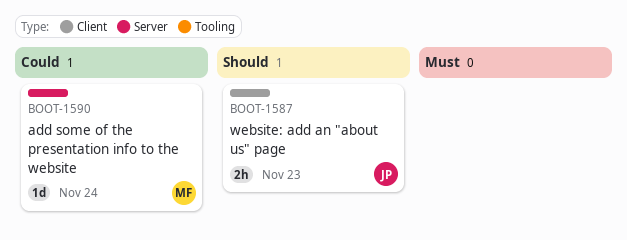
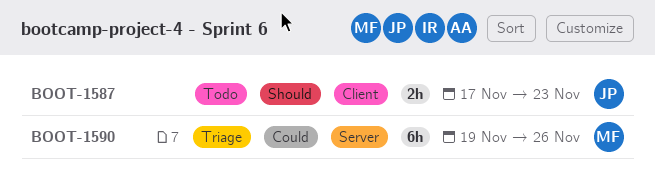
BOOT-1590, estimate: 1d -> 6h
BOOT-1590, due: Nov 24 -> Nov 26

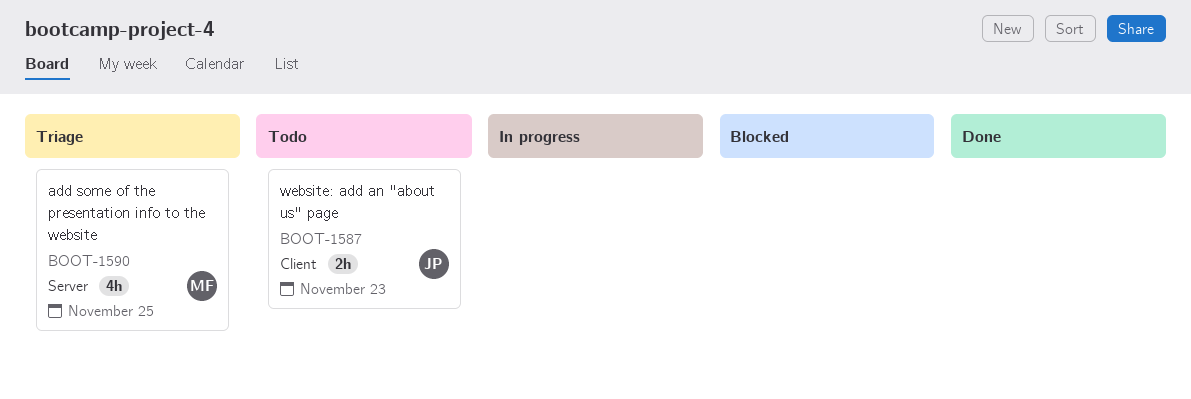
BOOT-1590, estimate: 6h -> 4h
BOOT-1590, due: Nov 26 -> Nov 25

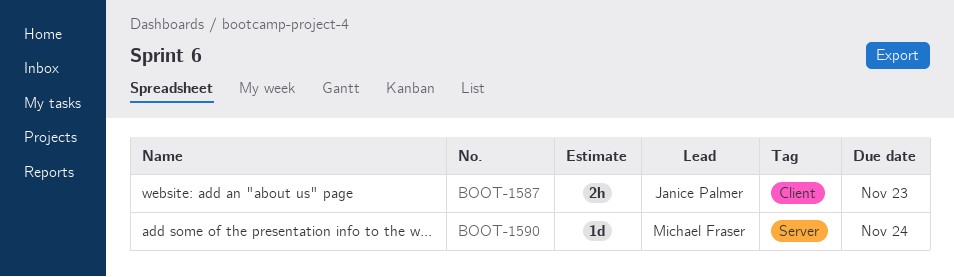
BOOT-1590, estimate: 4h -> 1d
BOOT-1590, due: Nov 25 -> Nov 24

